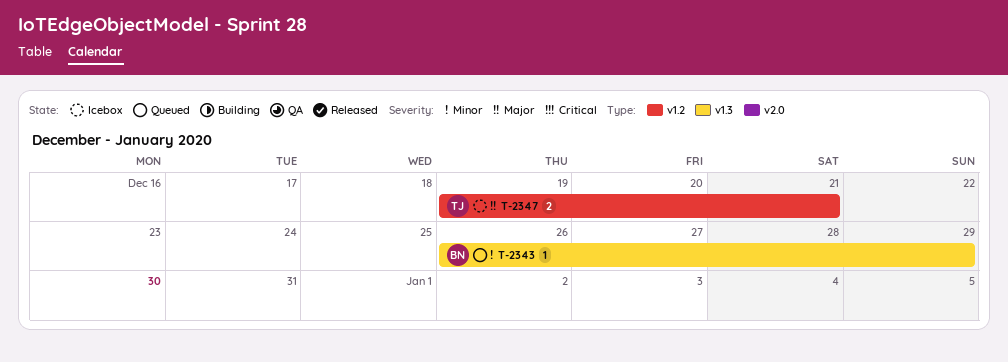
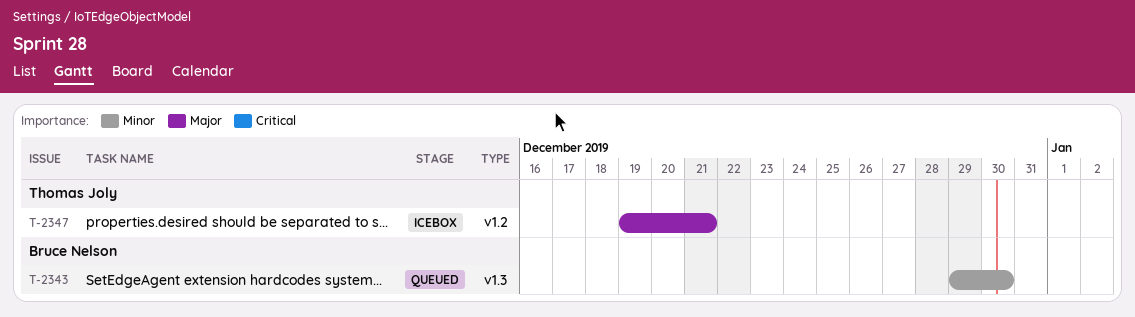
T-2343, start: Dec 26 -> Dec 29
T-2343, due: Dec 29 -> Dec 30

